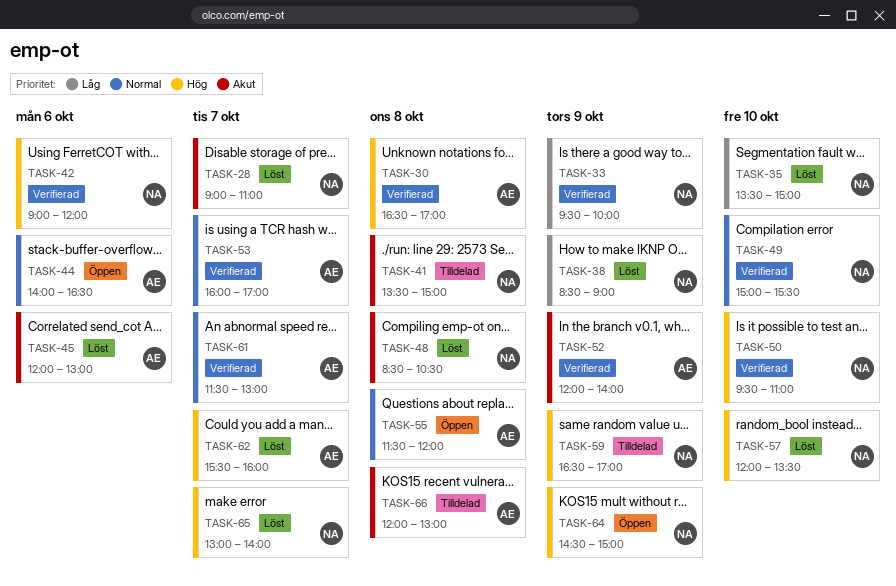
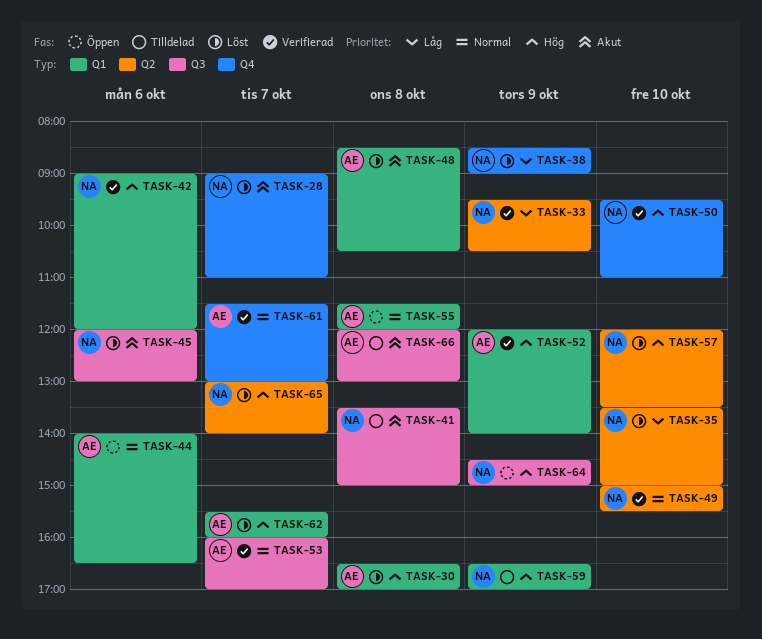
TASK-30, status: Verifierad -> Löst
TASK-33, ends: 10:00 -> 10:30
TASK-45, owner: AE -> NA
TASK-48, owner: NA -> AE
TASK-52, priority: Akut -> Hög

